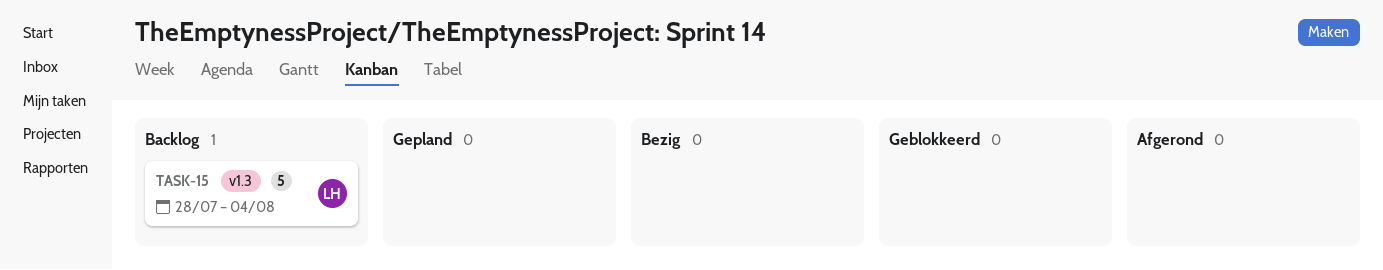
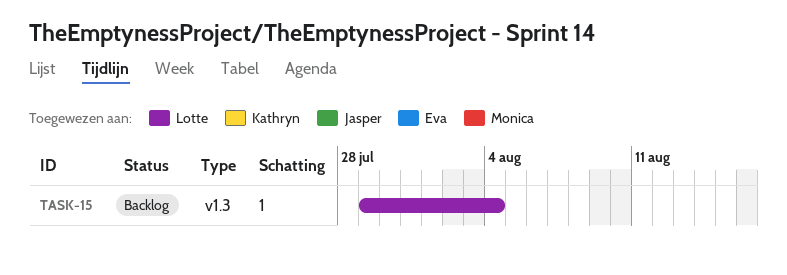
TASK-15, estimate: 5 -> 1
TASK-15, start: Jul 28 -> Jul 29

